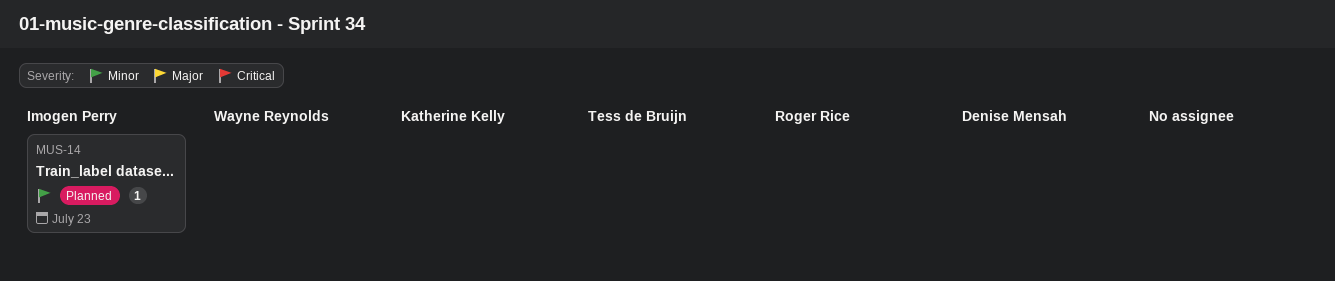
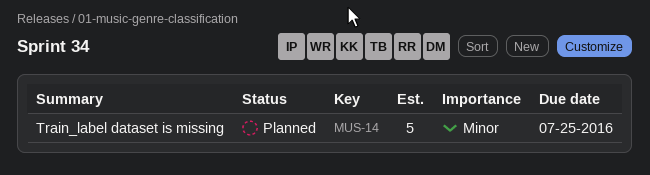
MUS-14, estimate: 1 -> 5
MUS-14, due: Jul 23 -> Jul 25

